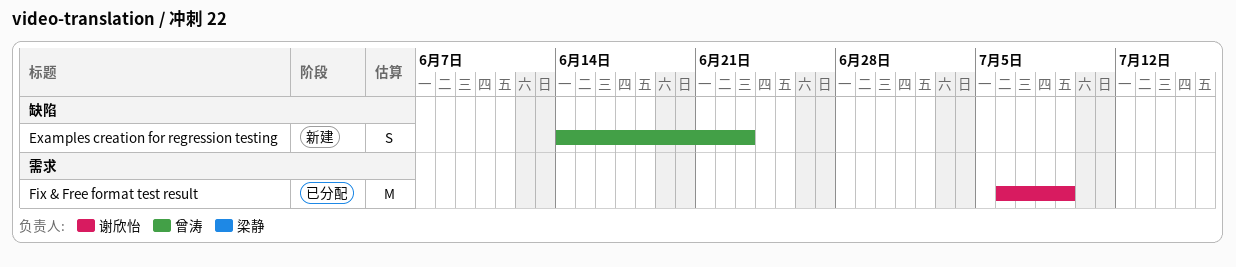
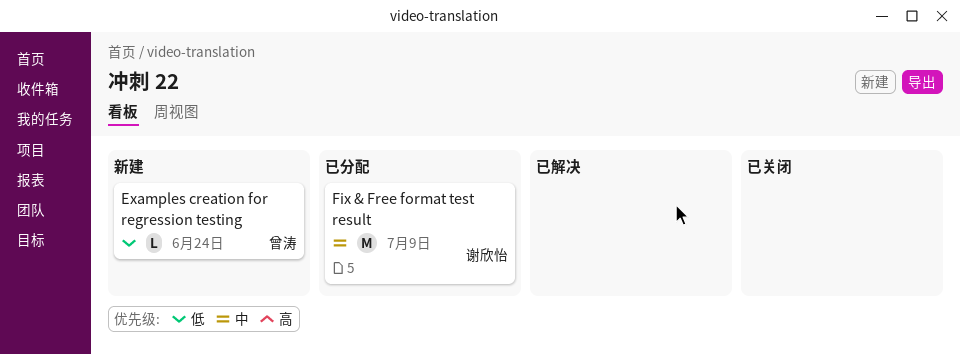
Examples creation for regression testing, estimate: S -> L
Examples creation for regression testing, due: Jun 23 -> Jun 24

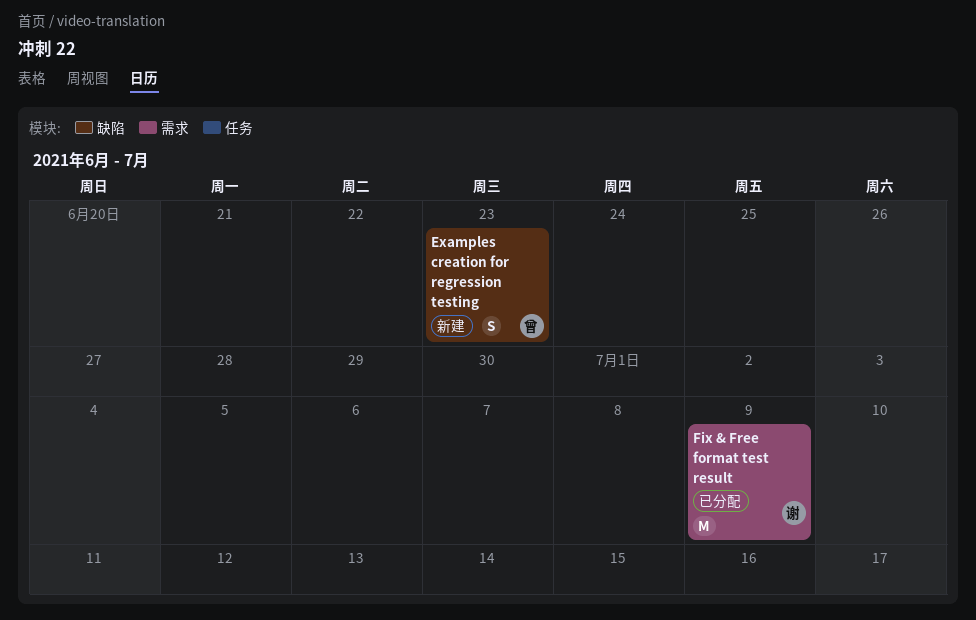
Examples creation for regression testing, estimate: L -> S
Examples creation for regression testing, due: Jun 24 -> Jun 23

